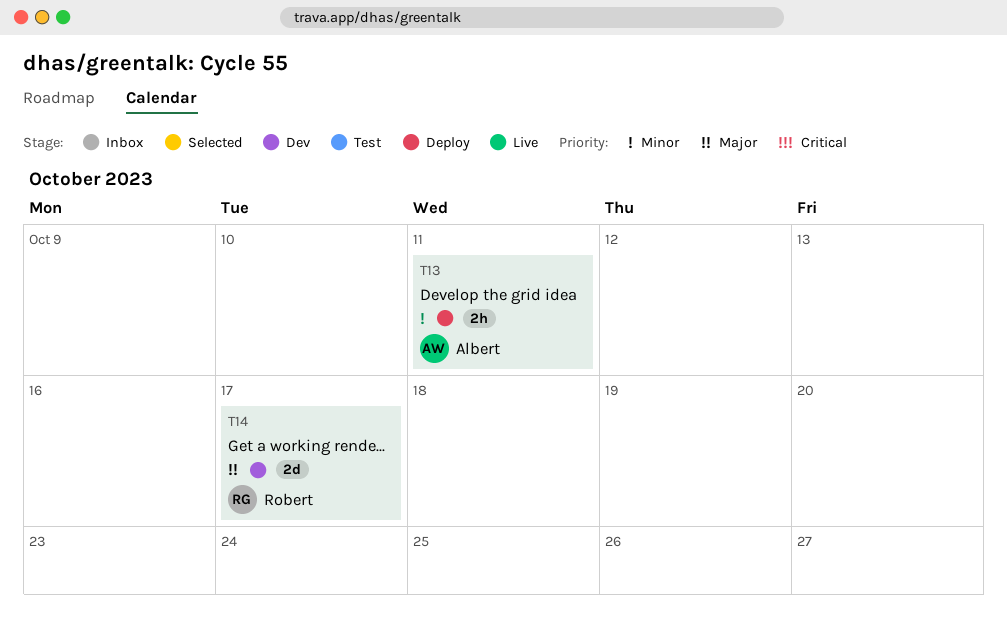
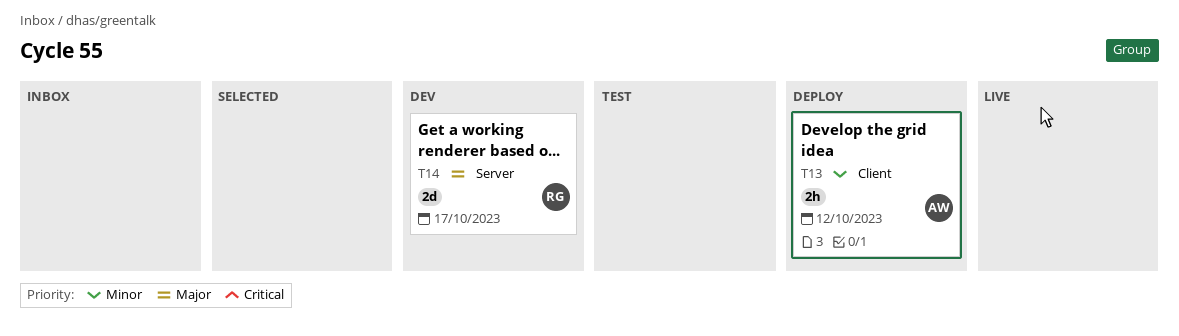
T13, due: Oct 11 -> Oct 12

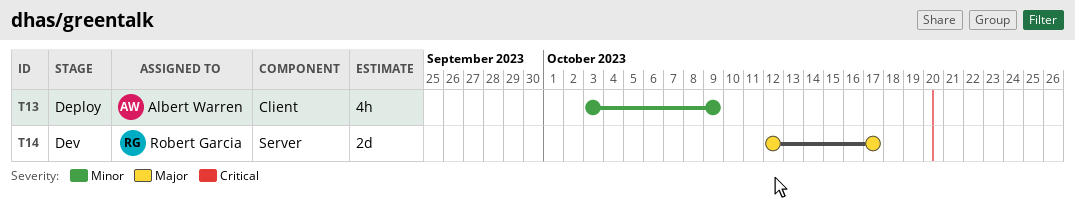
T13, estimate: 2h -> 4h
T13, due: Oct 12 -> Oct 9

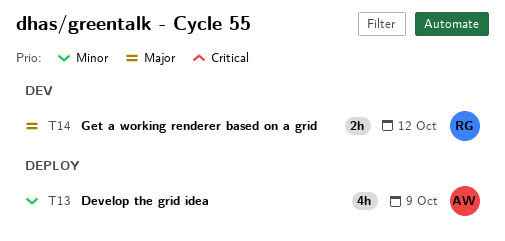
T14, estimate: 2d -> 2h
T14, due: Oct 17 -> Oct 12

